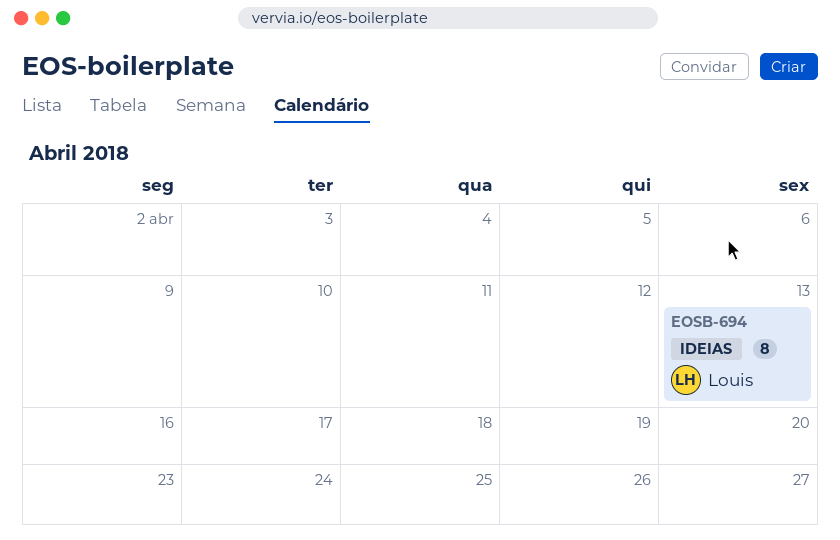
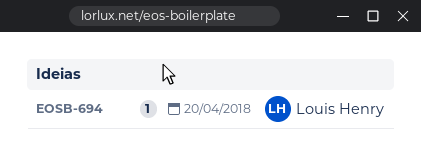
EOSB-694, estimate: 8 -> 1
EOSB-694, due: Apr 13 -> Apr 20

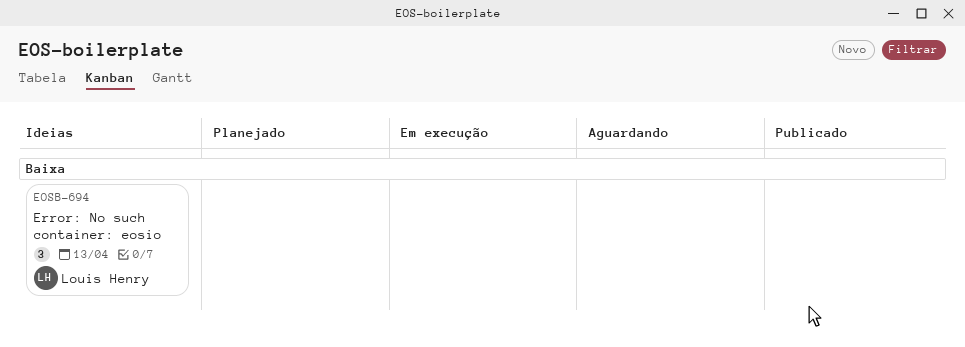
EOSB-694, estimate: 1 -> 3
EOSB-694, due: Apr 20 -> Apr 13

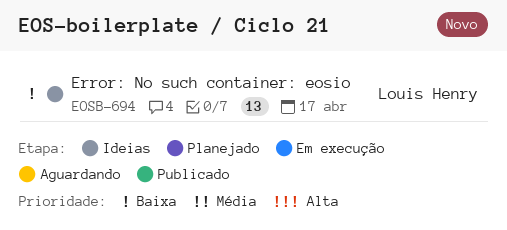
EOSB-694, estimate: 3 -> 13
EOSB-694, due: Apr 13 -> Apr 17

